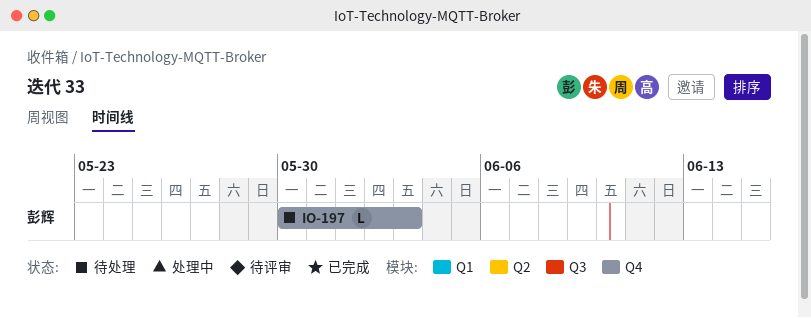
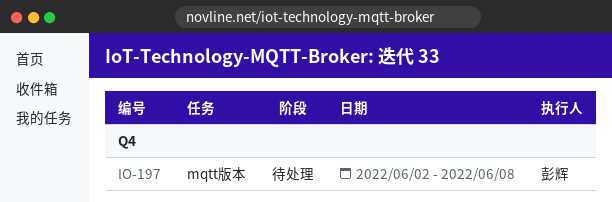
IO-197, start: May 30 -> Jun 2
IO-197, due: Jun 3 -> Jun 8

